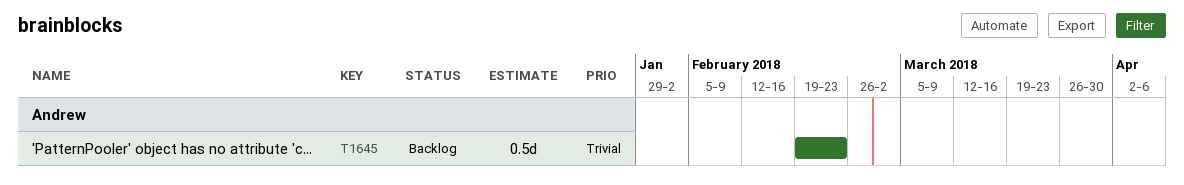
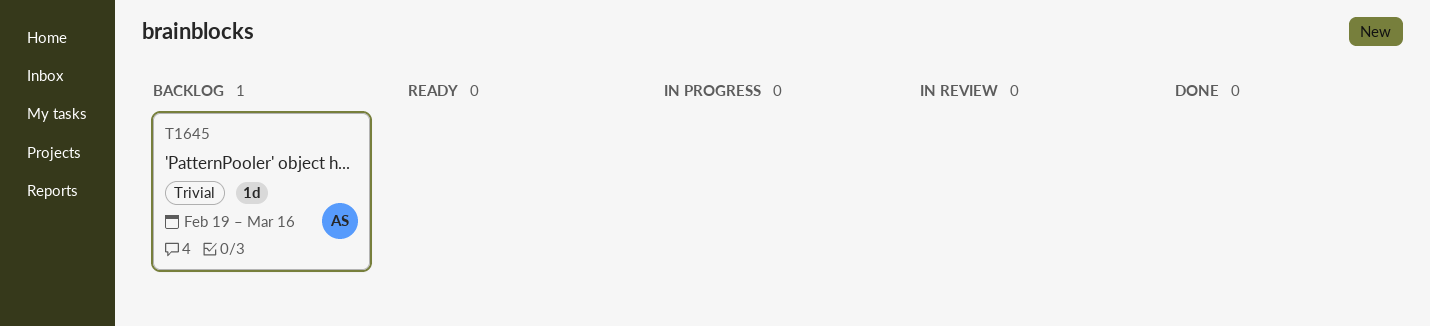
T1645, estimate: 0.5d -> 1d
T1645, due: Feb 23 -> Mar 16

